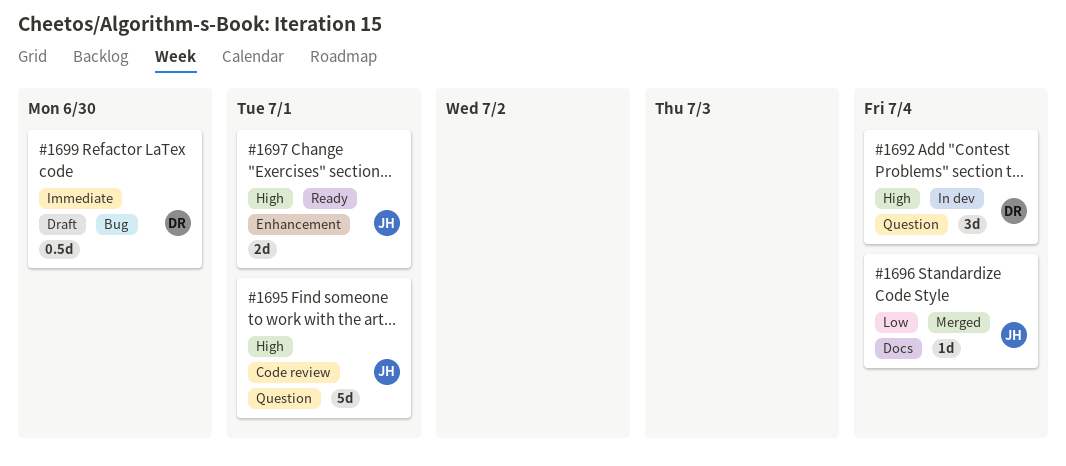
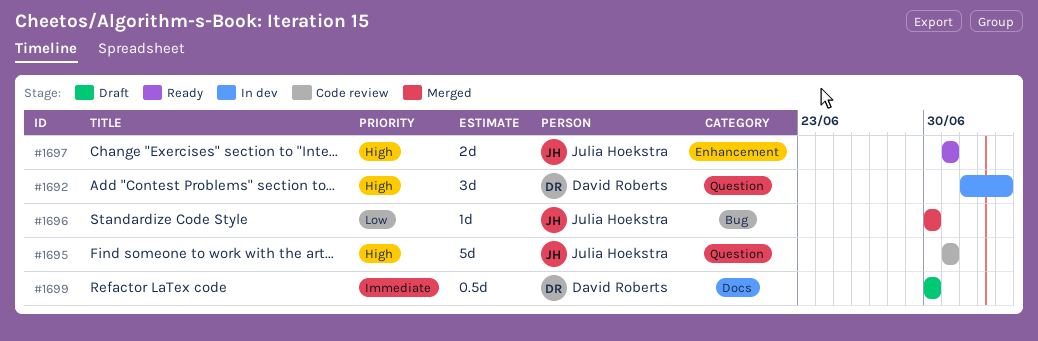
#1696, label: Docs -> Bug
#1696, due: Jul 4 -> Jun 30
#1699, label: Bug -> Docs

